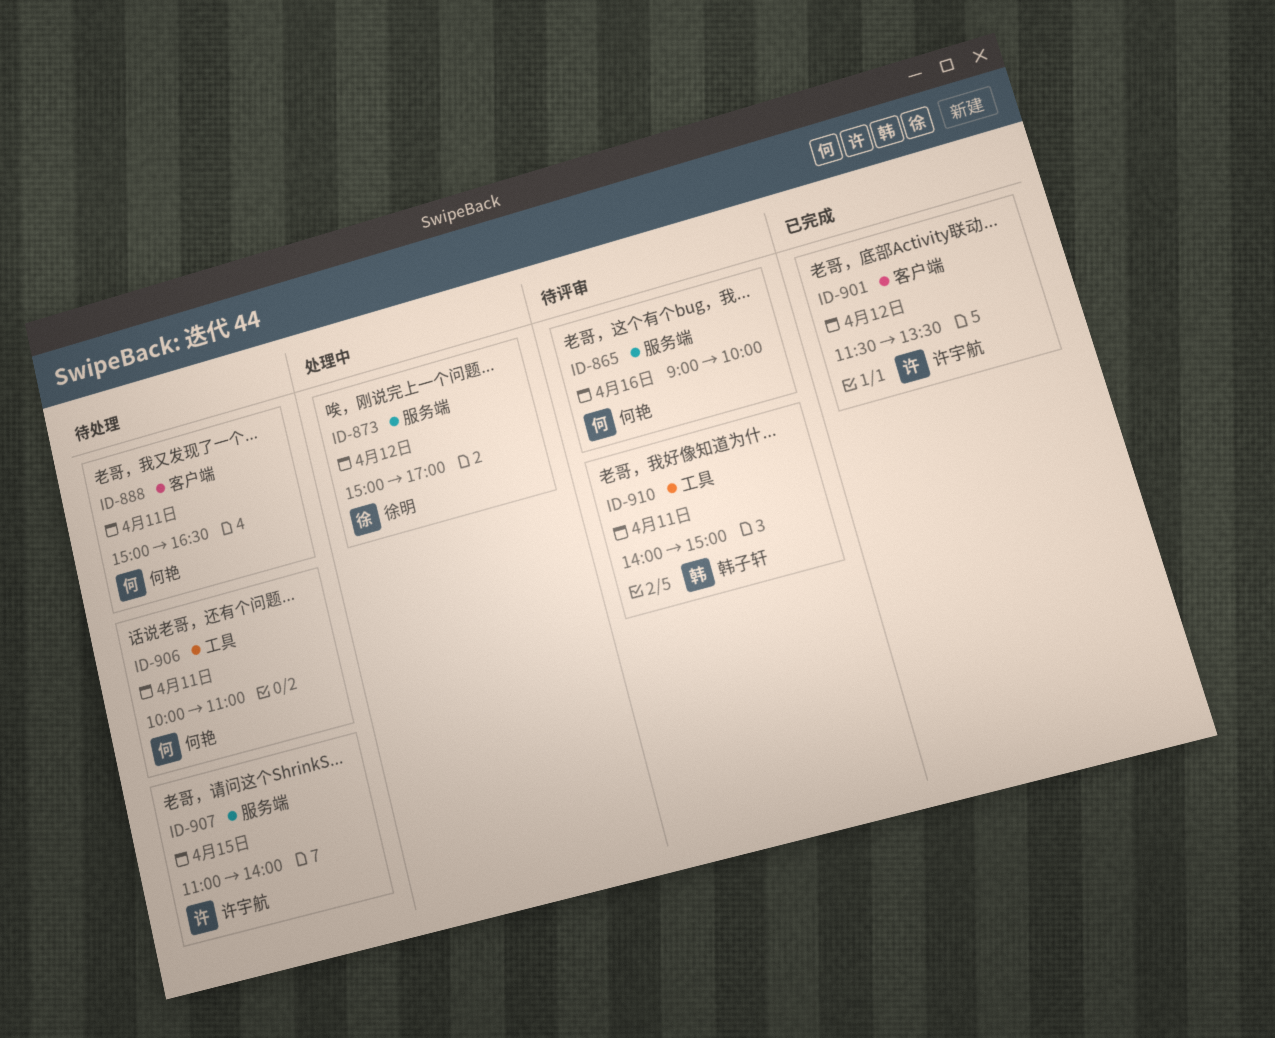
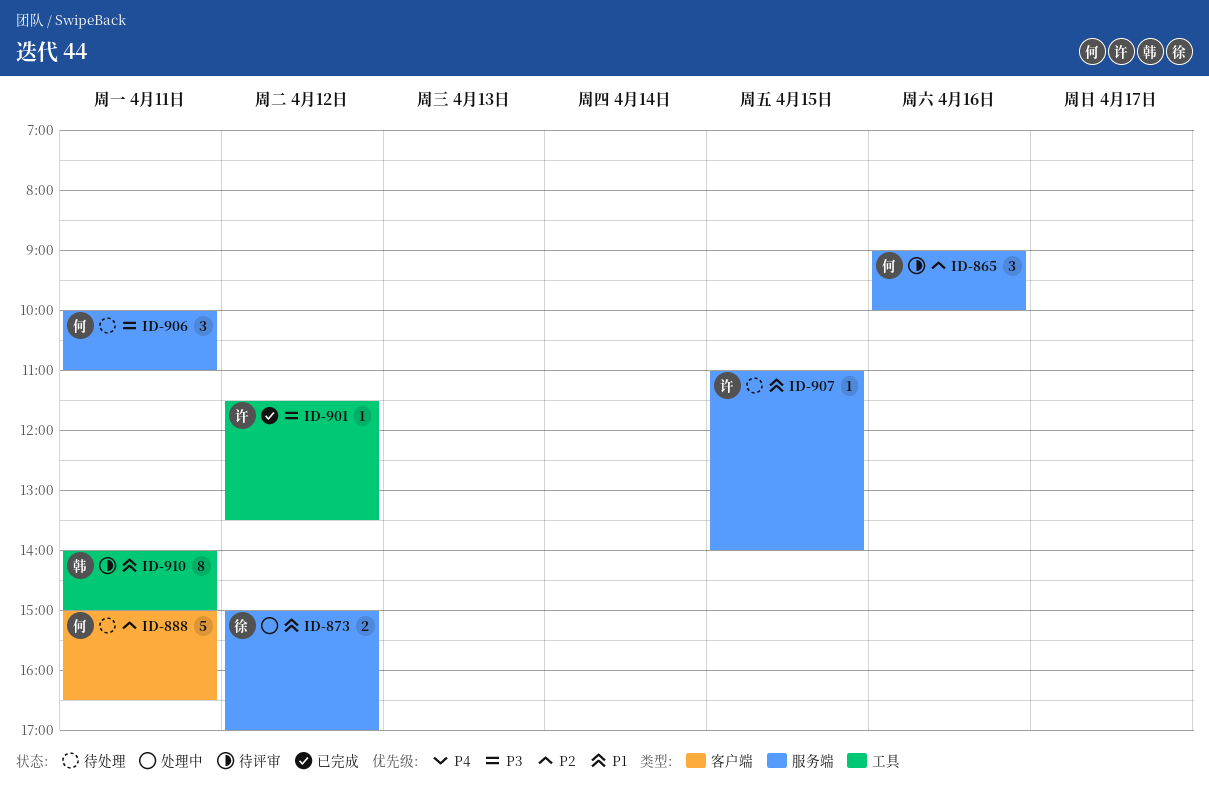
ID-901, label: 客户端 -> 工具
ID-906, label: 工具 -> 服务端

